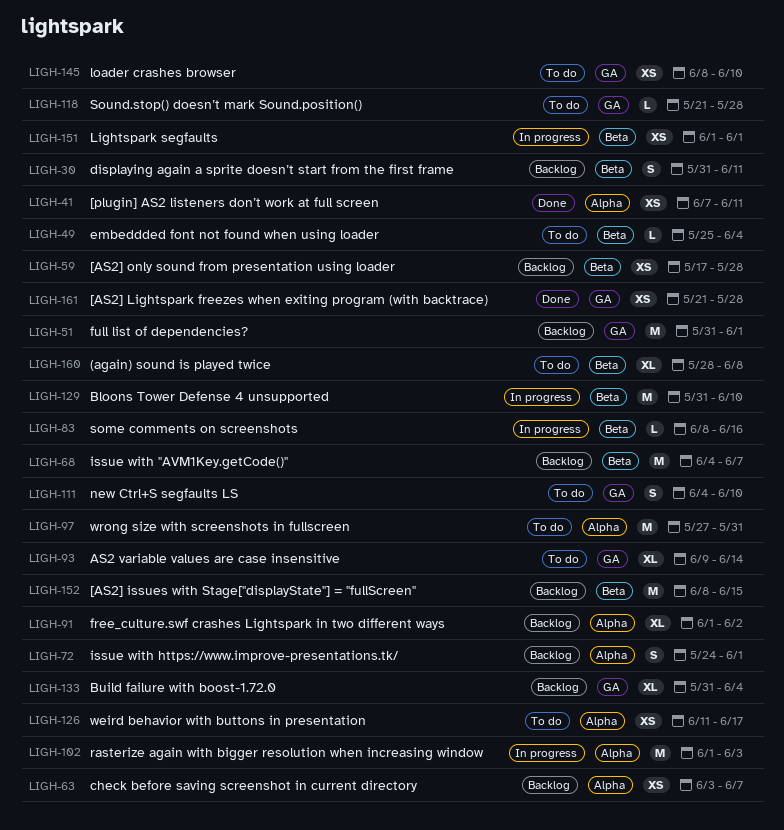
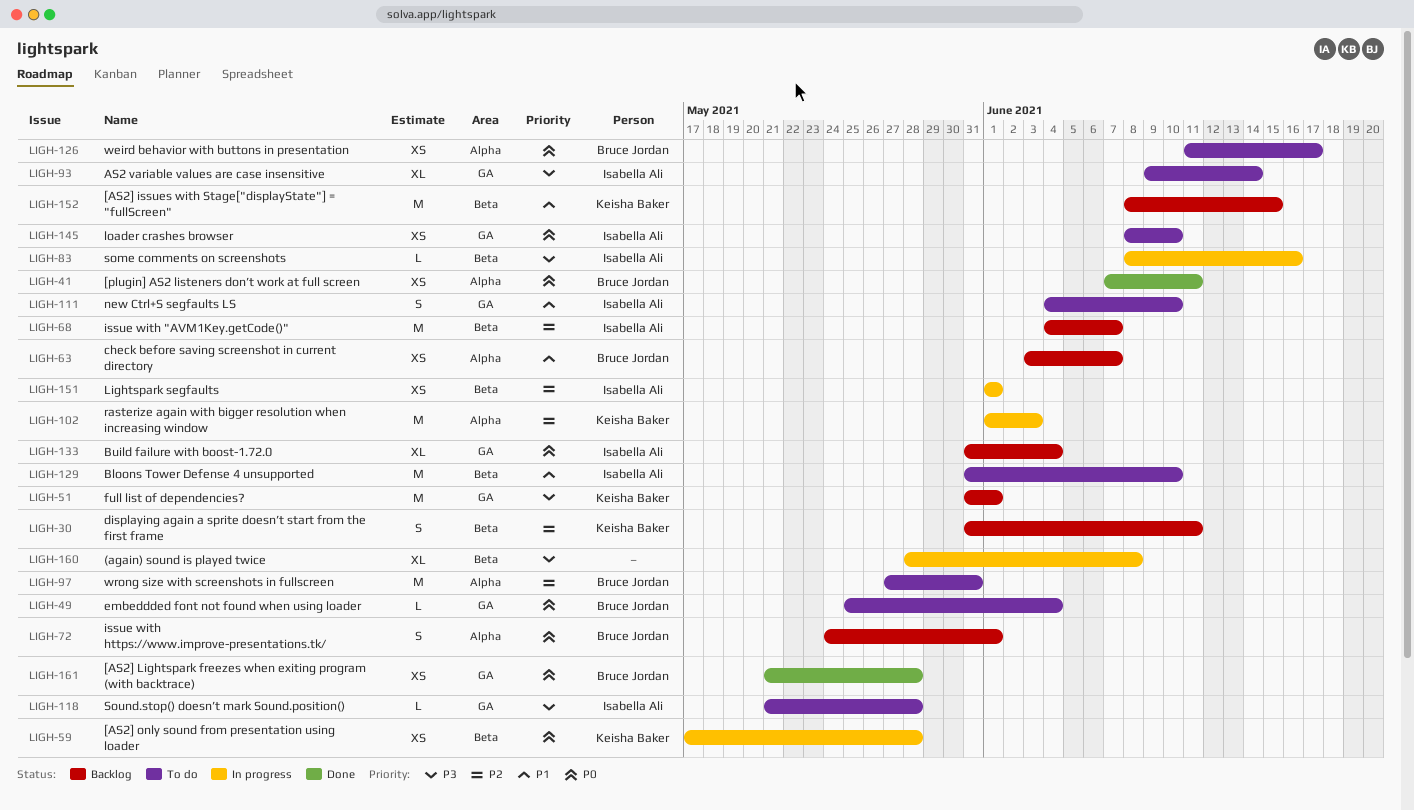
LIGH-49, label: Beta -> GA
LIGH-59, status: Backlog -> In progress
LIGH-91: present -> none
LIGH-129, status: In progress -> To do
LIGH-160, status: To do -> In progress

